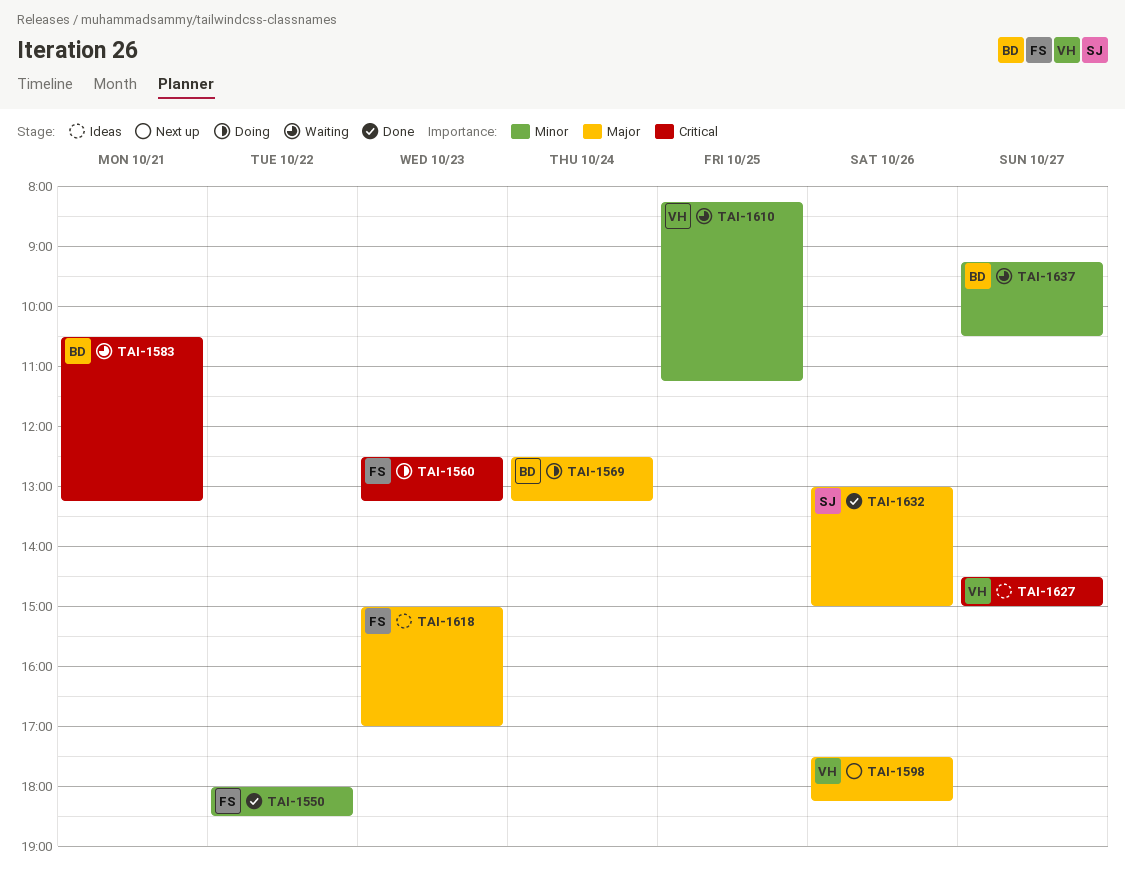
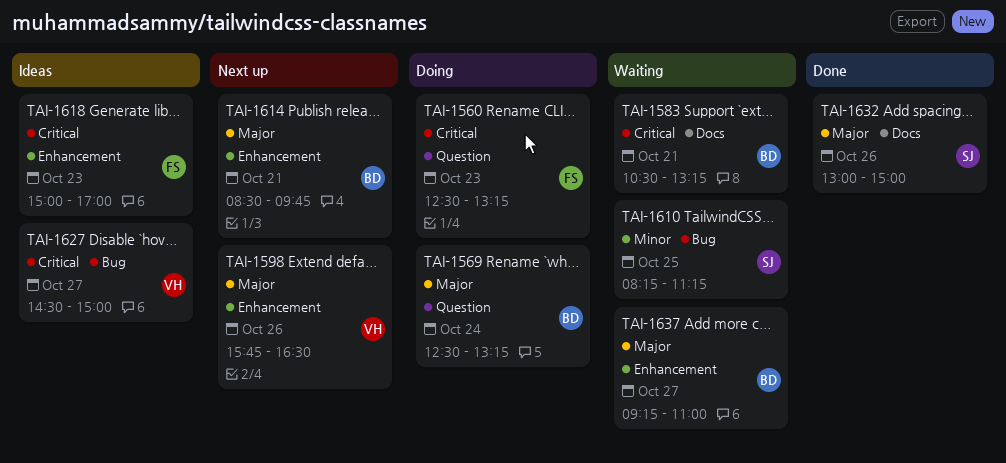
TAI-1550: present -> none
TAI-1598, begins: 17:30 -> 15:45
TAI-1598, ends: 18:15 -> 16:30
TAI-1610, owner: VH -> SJ
TAI-1614: none -> present
TAI-1618, priority: Major -> Critical
TAI-1637, priority: Minor -> Major
TAI-1637, ends: 10:30 -> 11:00

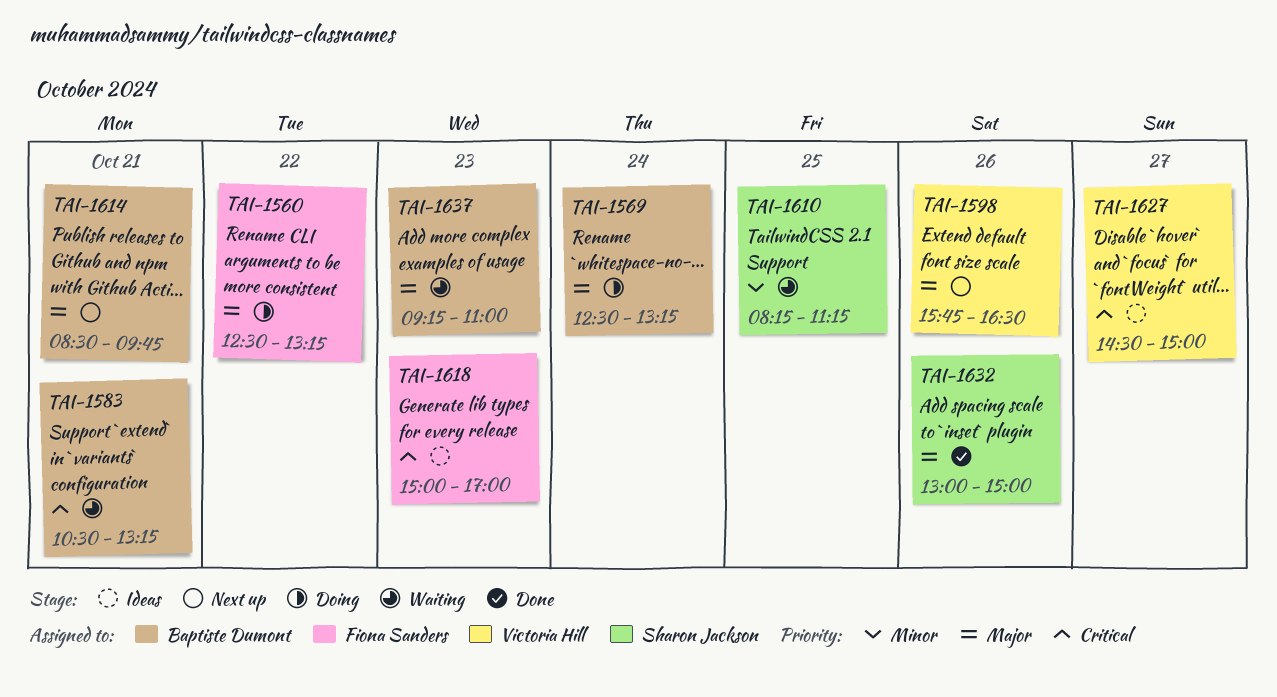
TAI-1560, priority: Critical -> Major
TAI-1560, day: Oct 23 -> Oct 22
TAI-1637, day: Oct 27 -> Oct 23

